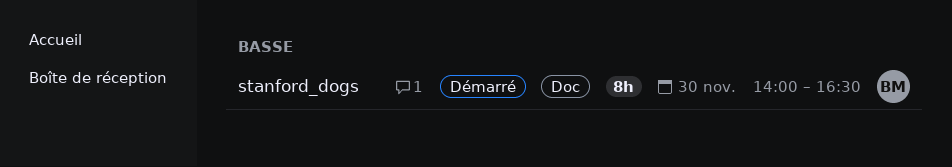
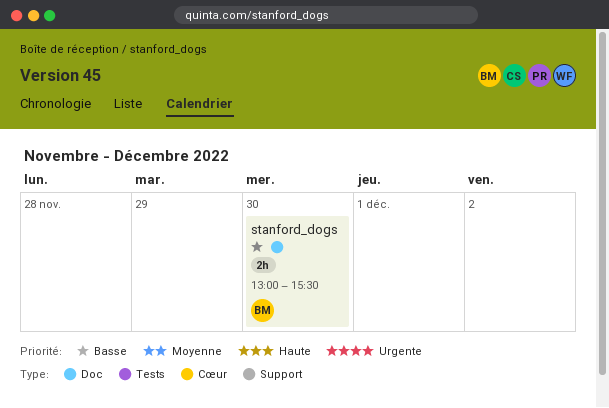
stanford_dogs, estimate: 8h -> 2h
stanford_dogs, begins: 14:00 -> 13:00
stanford_dogs, ends: 16:30 -> 15:30

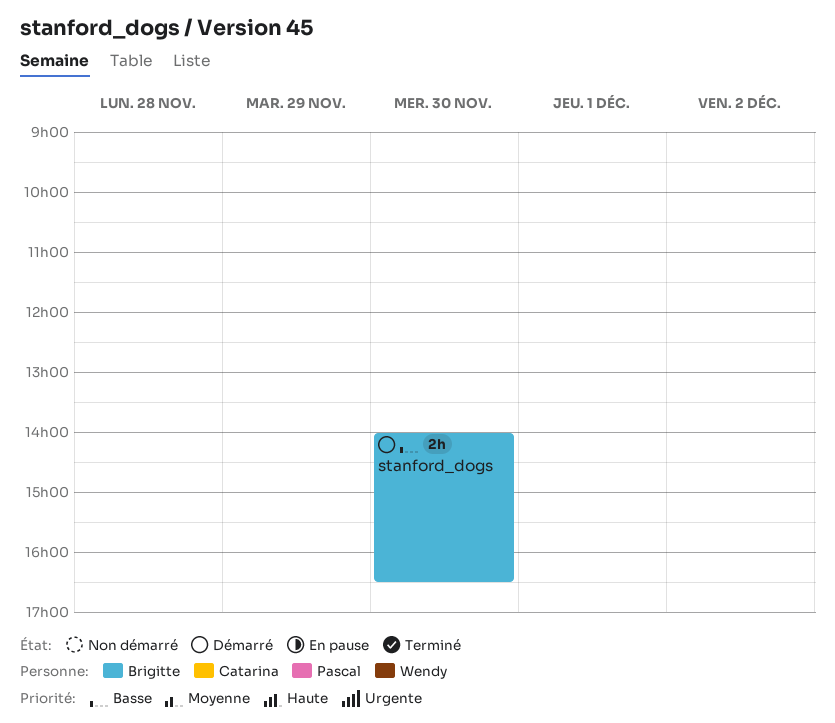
stanford_dogs, begins: 13:00 -> 14:00
stanford_dogs, ends: 15:30 -> 16:30

